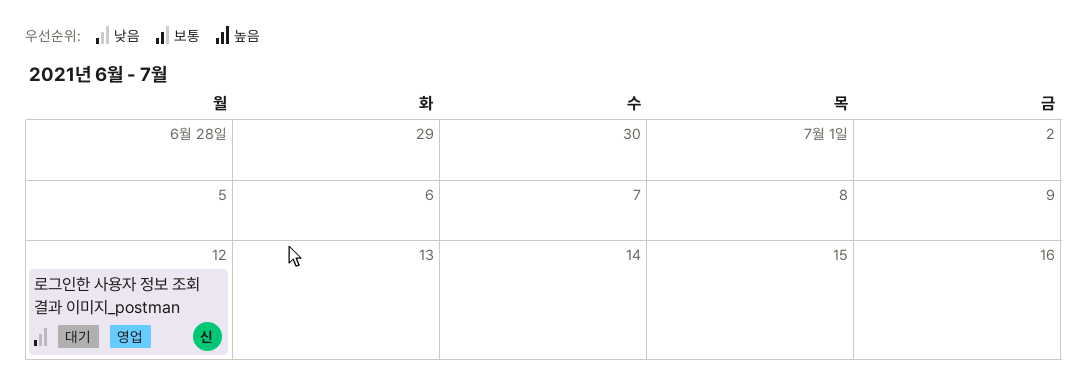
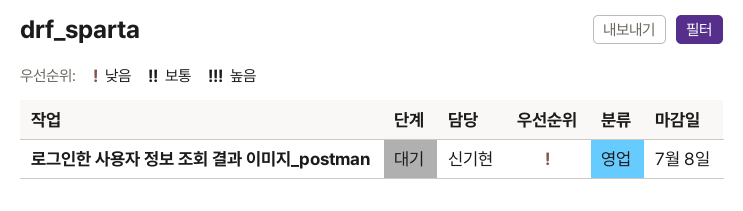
로그인한 사용자 정보 조회 결과 이미지_postman, due: Jul 12 -> Jul 8

